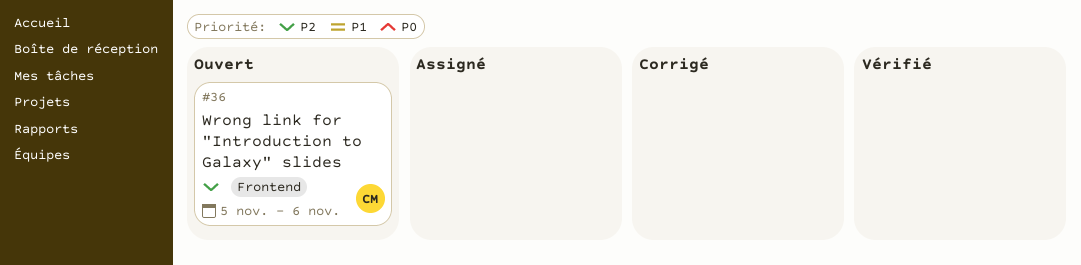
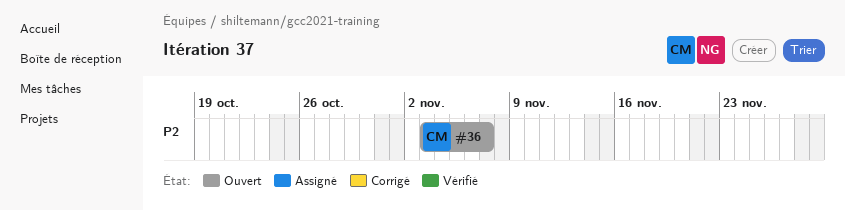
#36, start: Nov 5 -> Nov 3
#36, due: Nov 6 -> Nov 7

